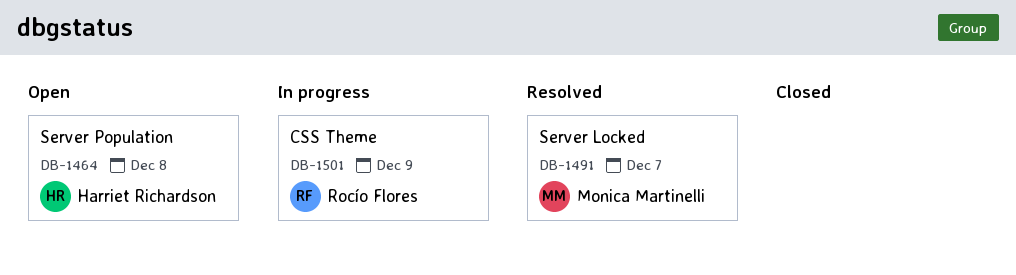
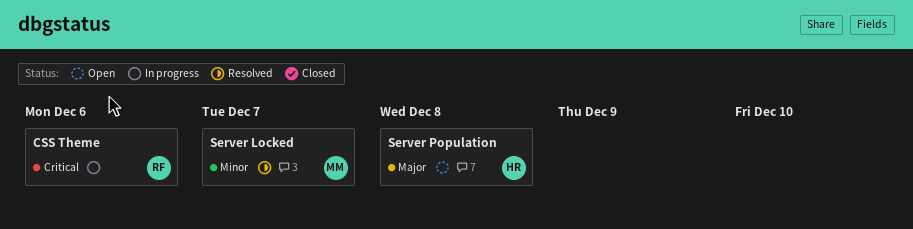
CSS Theme, due: Dec 9 -> Dec 6

